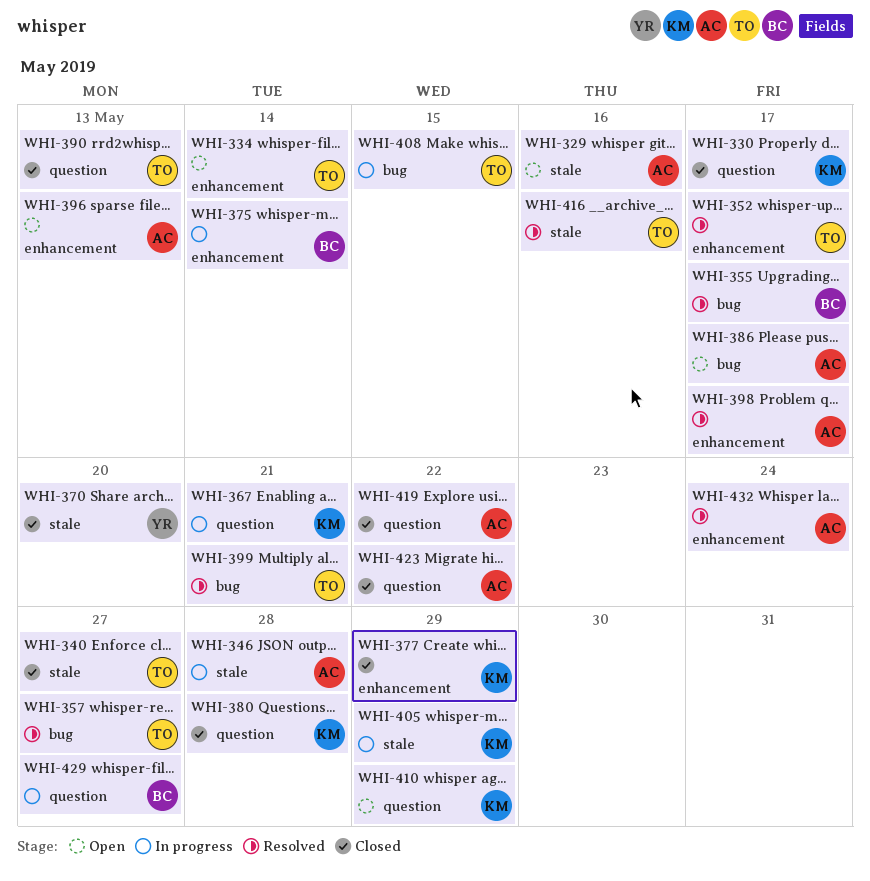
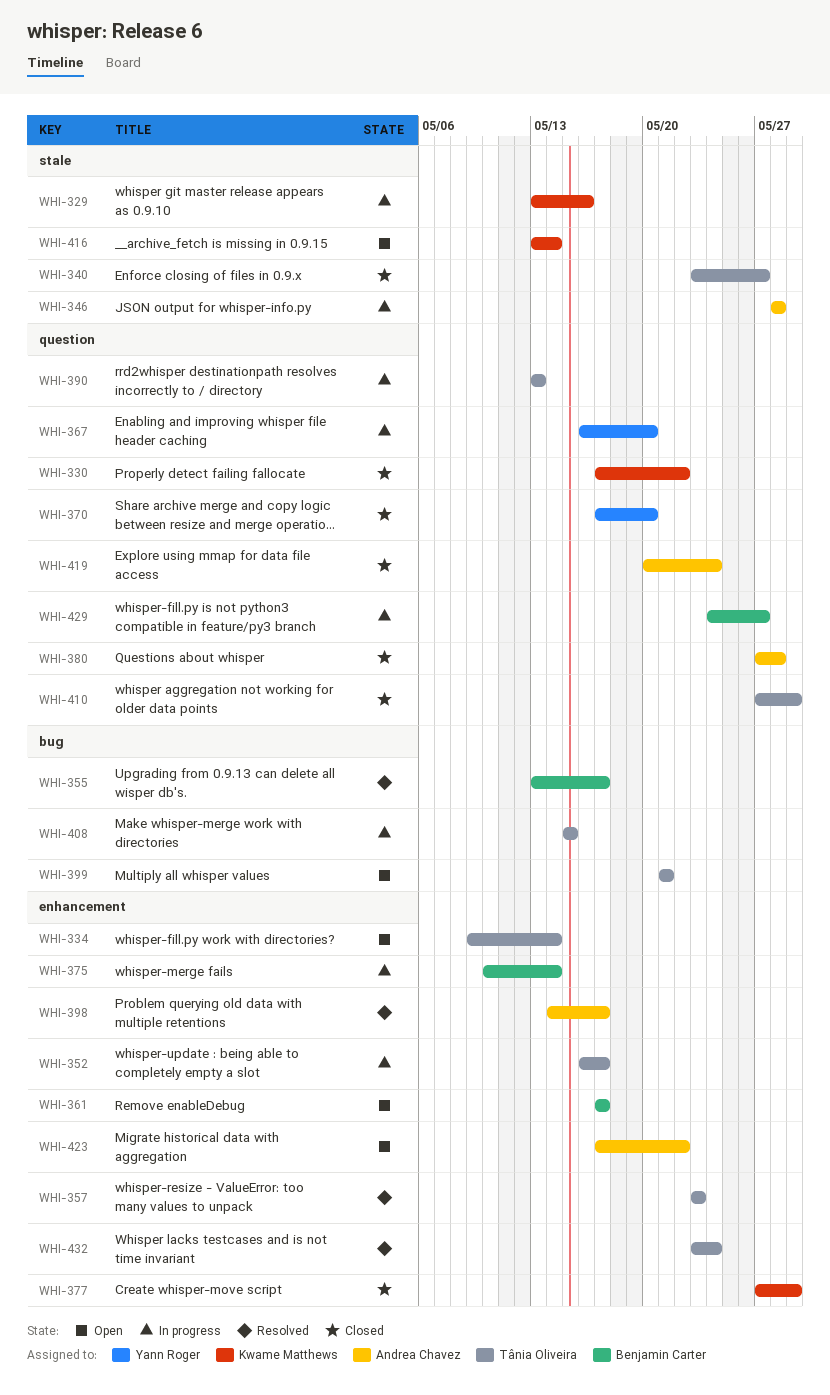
WHI-329, status: Open -> In progress
WHI-329, owner: Andrea Chavez -> Kwame Matthews
WHI-330, due: May 17 -> May 22
WHI-352, status: Resolved -> In progress
WHI-357, label: bug -> enhancement
WHI-357, due: May 27 -> May 23
WHI-361: none -> present
WHI-367, owner: Kwame Matthews -> Yann Roger
WHI-367, due: May 21 -> May 20
WHI-370, label: stale -> question
WHI-380, owner: Kwame Matthews -> Andrea Chavez
WHI-386: present -> none
WHI-390, status: Closed -> In progress
WHI-396: present -> none
WHI-399, status: Resolved -> Open
WHI-405: present -> none
WHI-410, status: Open -> Closed
WHI-410, owner: Kwame Matthews -> Tânia Oliveira
WHI-416, status: Resolved -> Open
WHI-416, owner: Tânia Oliveira -> Kwame Matthews
WHI-416, due: May 16 -> May 14
WHI-419, due: May 22 -> May 24
WHI-423, status: Closed -> Open
WHI-423, label: question -> enhancement
WHI-432, owner: Andrea Chavez -> Tânia Oliveira

